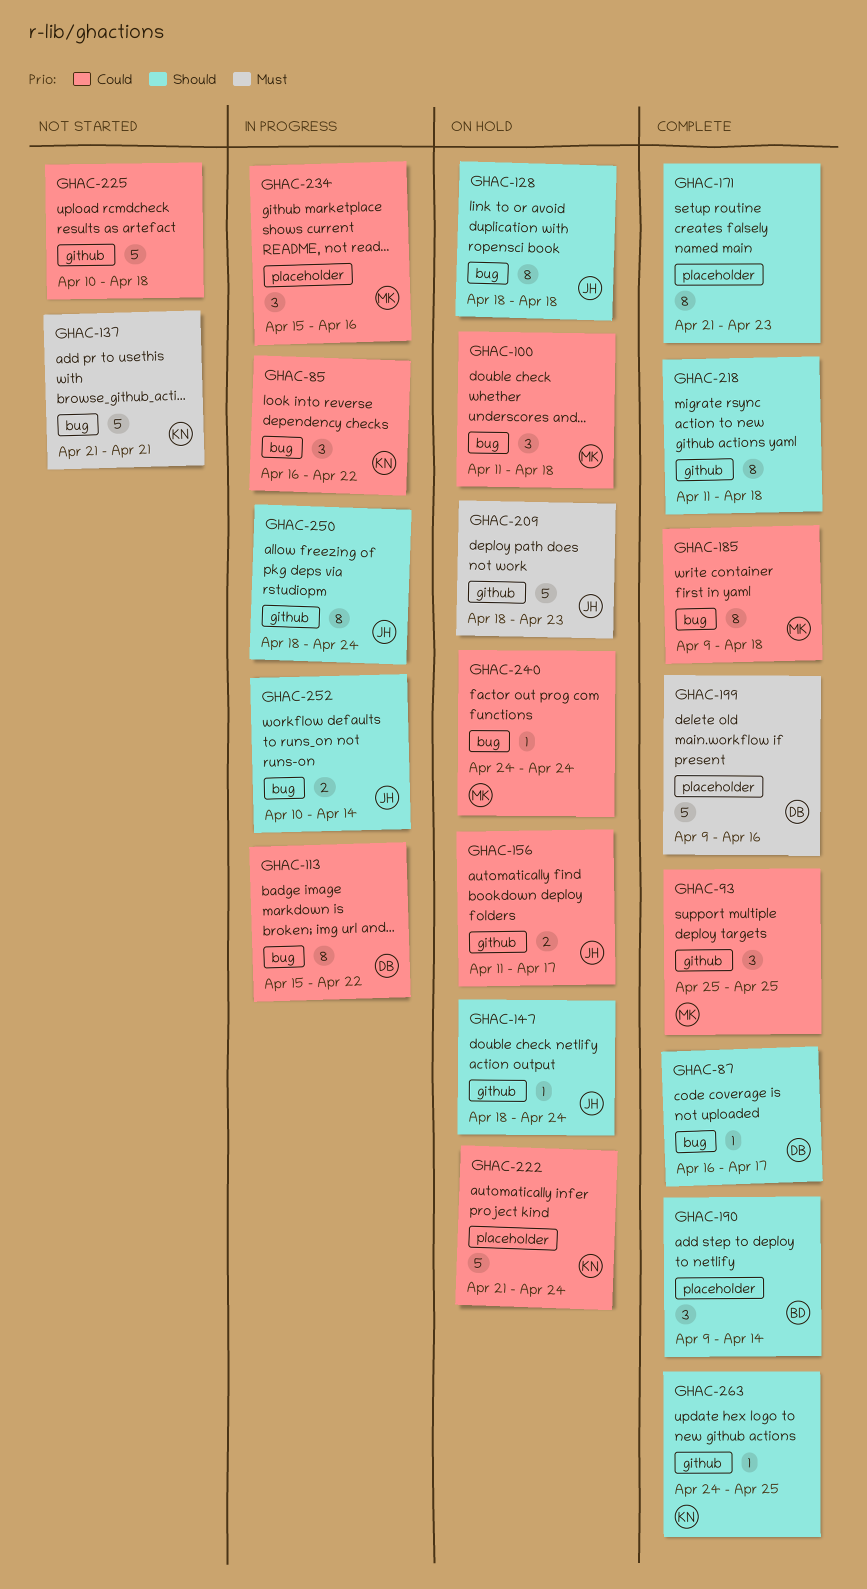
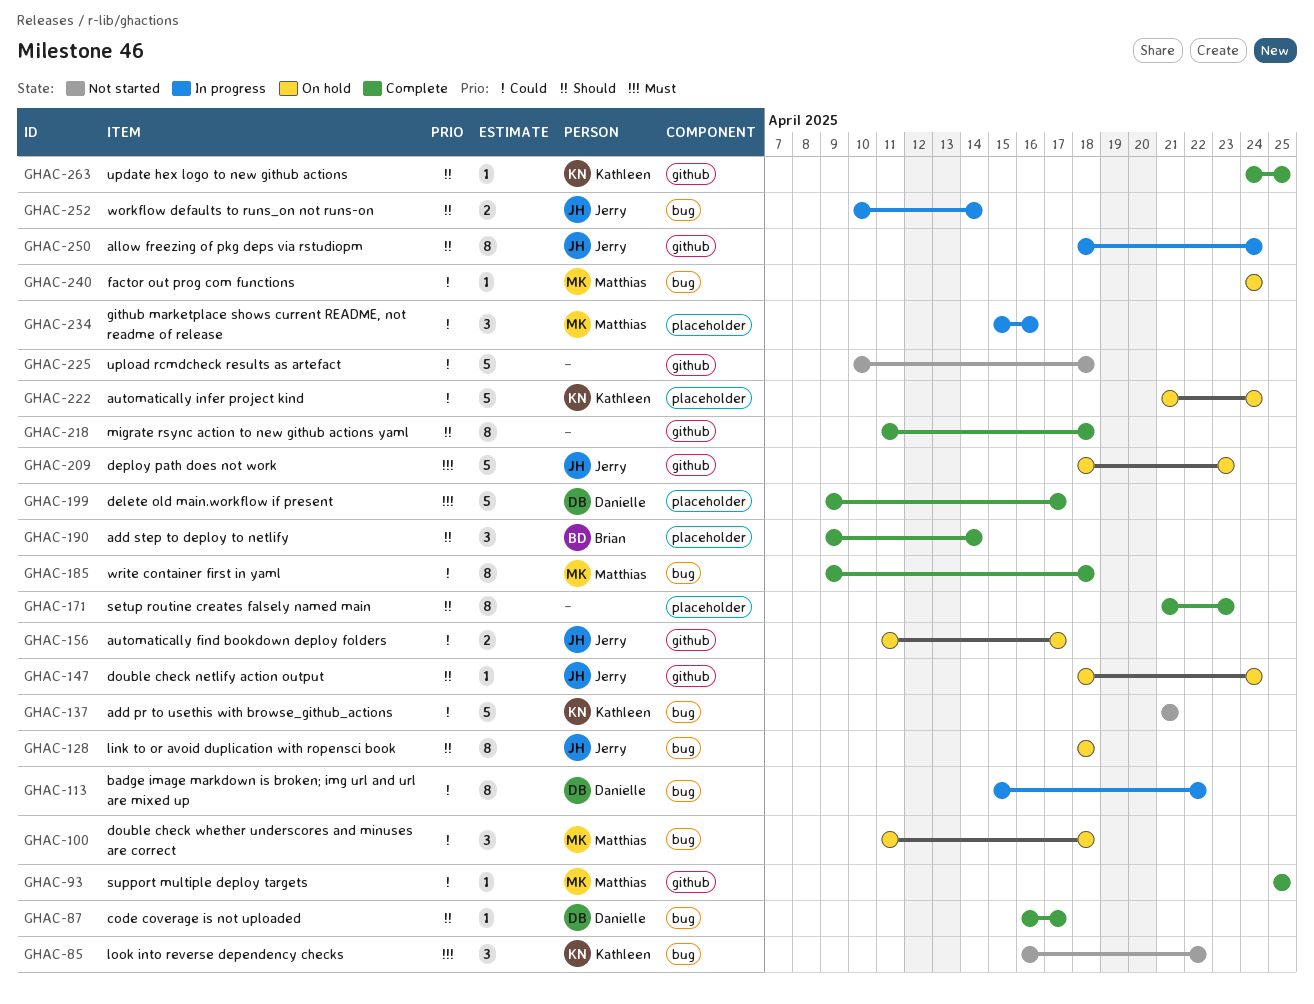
GHAC-85, status: In progress -> Not started
GHAC-85, priority: Could -> Must
GHAC-93, estimate: 3 -> 1
GHAC-137, priority: Must -> Could
GHAC-199, due: Apr 16 -> Apr 17

